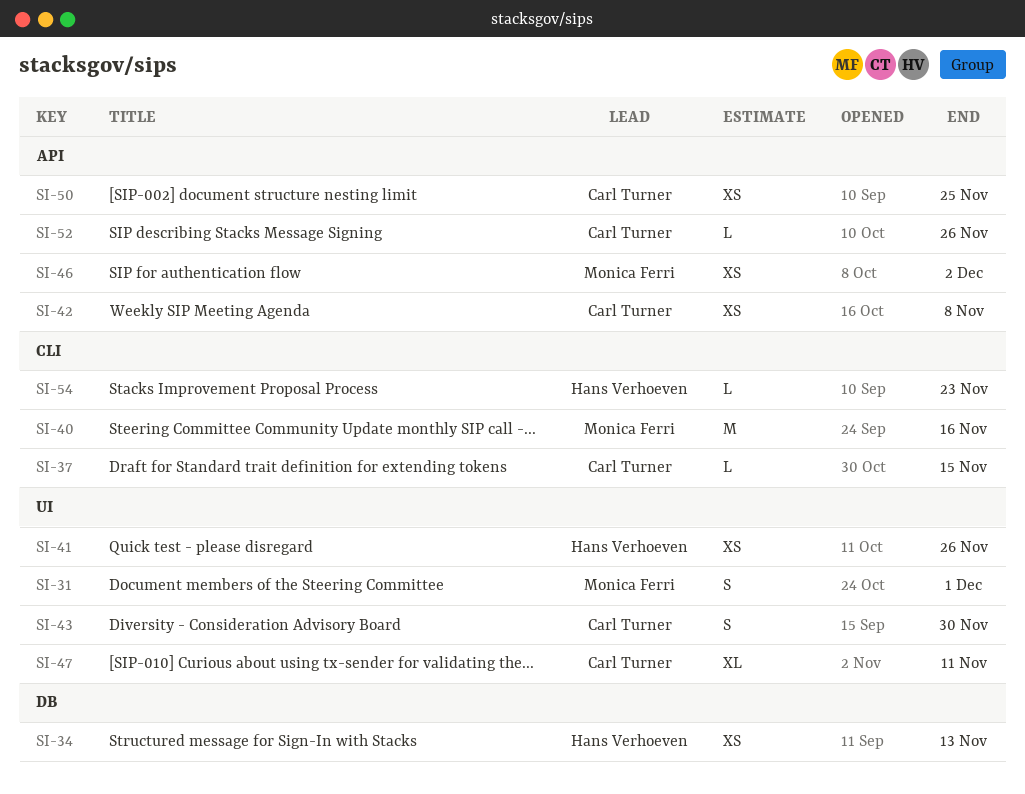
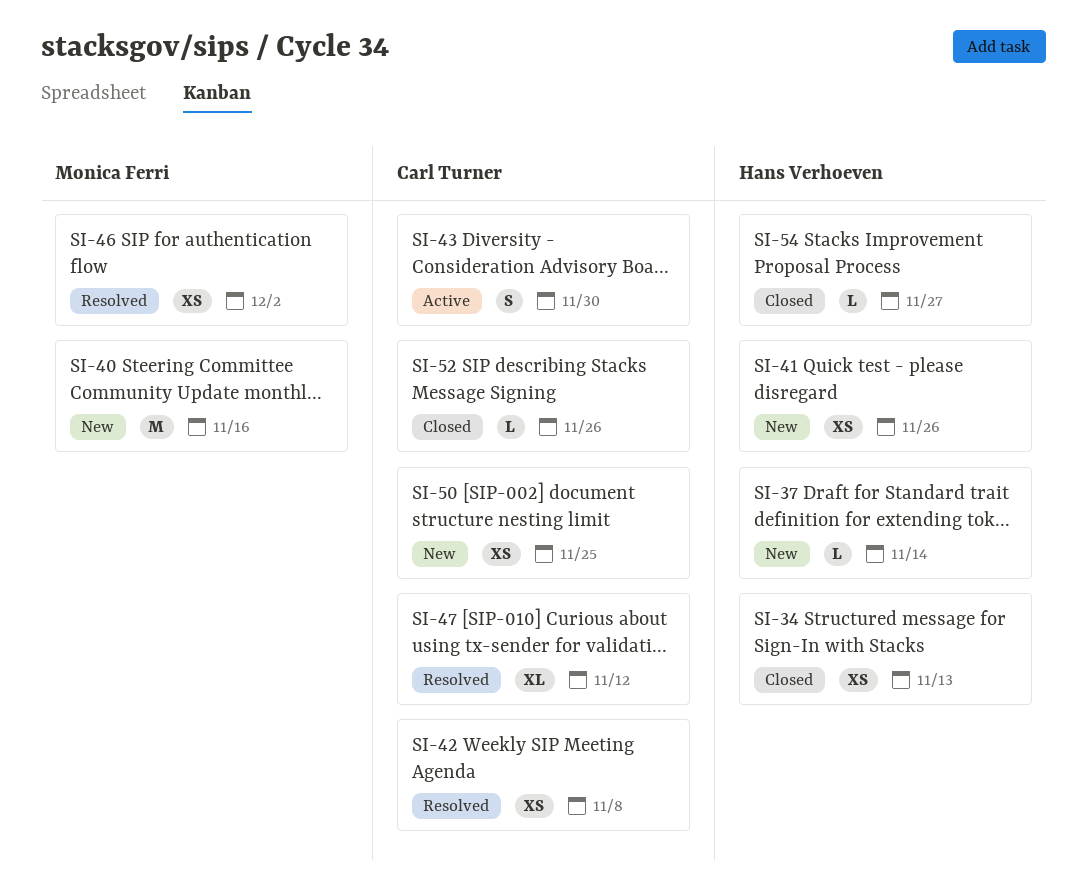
SI-31: present -> none
SI-37, owner: Carl Turner -> Hans Verhoeven
SI-37, due: Nov 15 -> Nov 14
SI-47, due: Nov 11 -> Nov 12
SI-54, due: Nov 23 -> Nov 27

